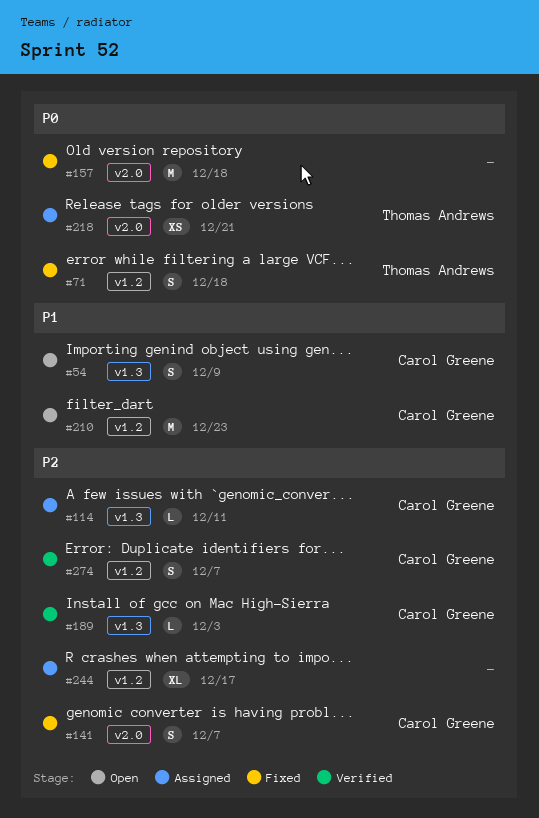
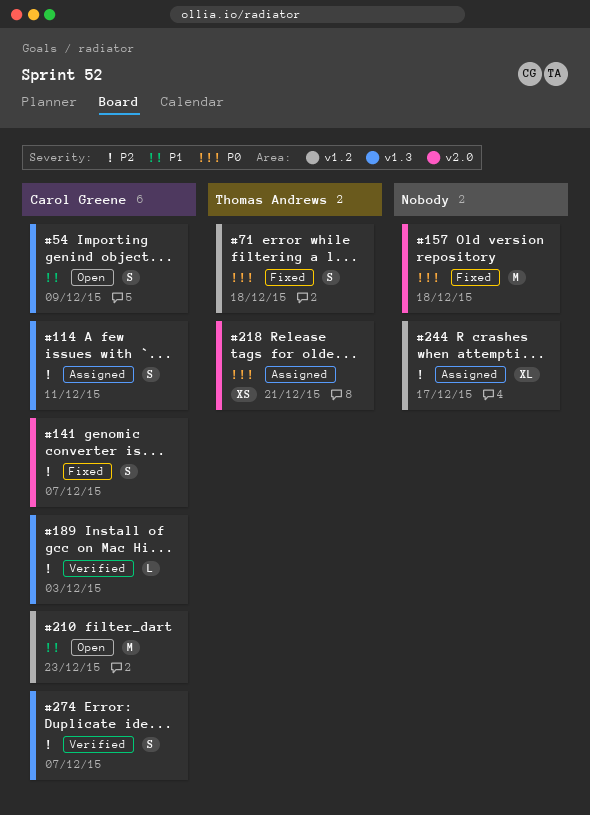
#114, estimate: L -> S
#274, label: v1.2 -> v1.3

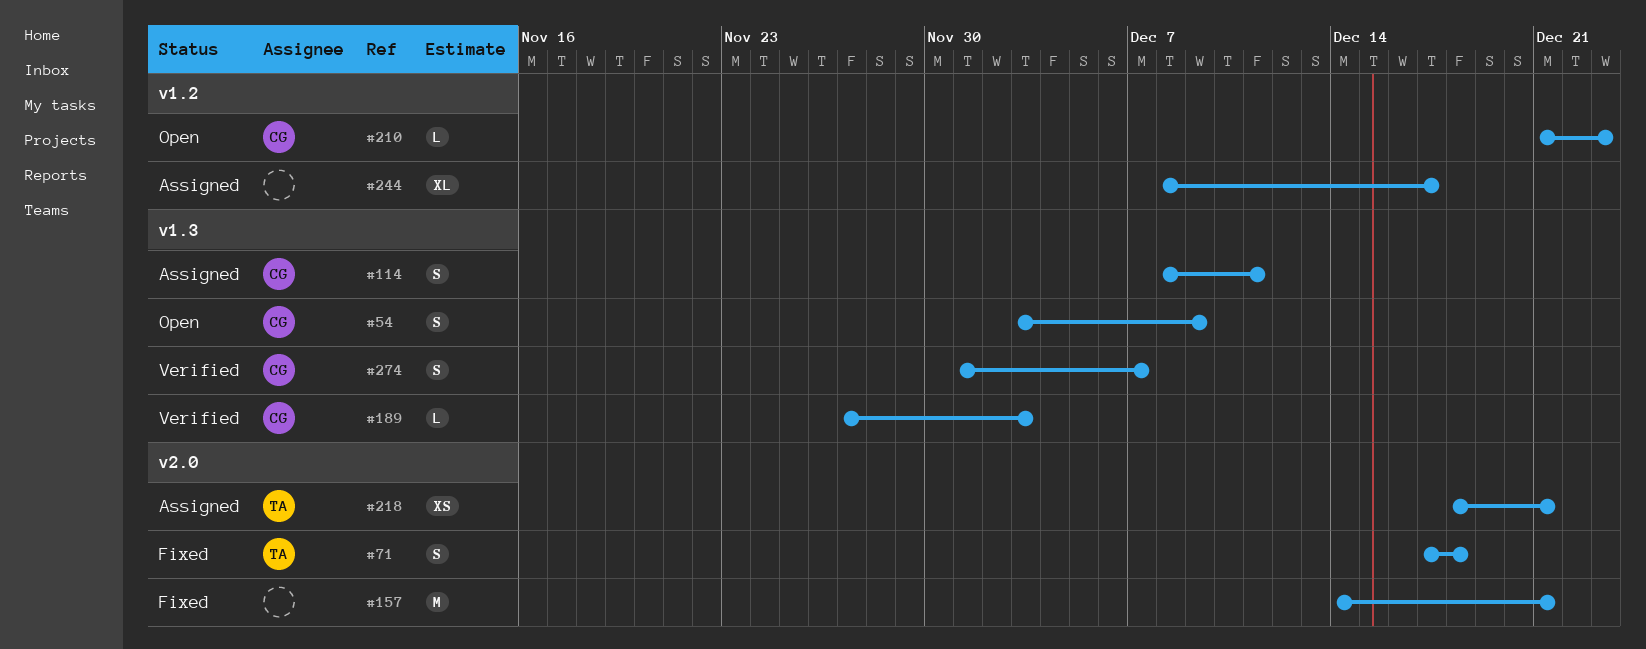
#71, label: v1.2 -> v2.0
#141: present -> none
#157, due: Dec 18 -> Dec 21
#210, estimate: M -> L

